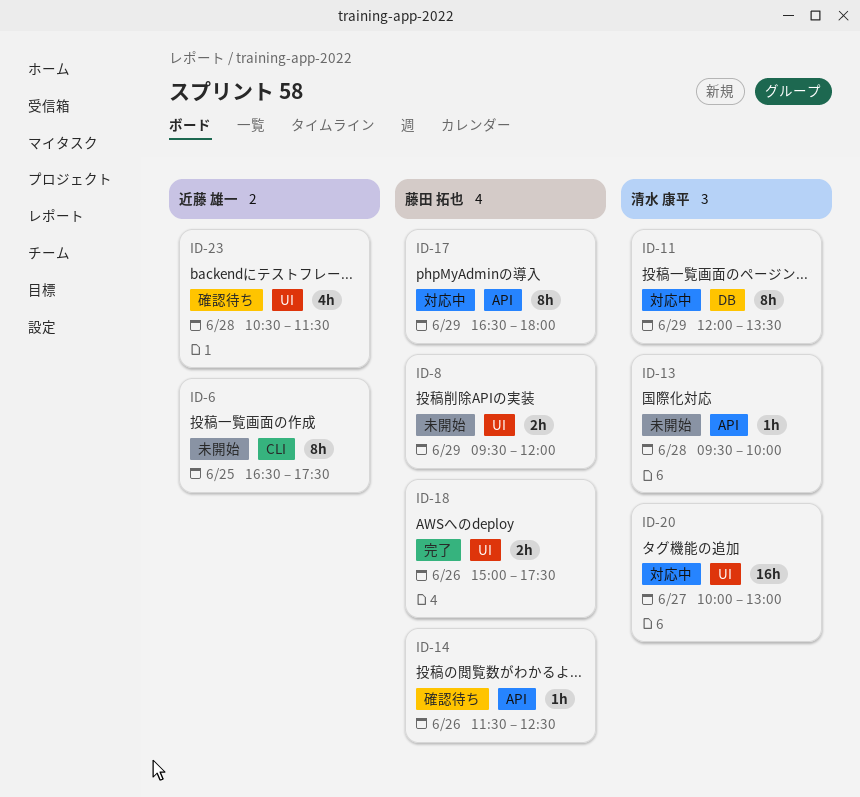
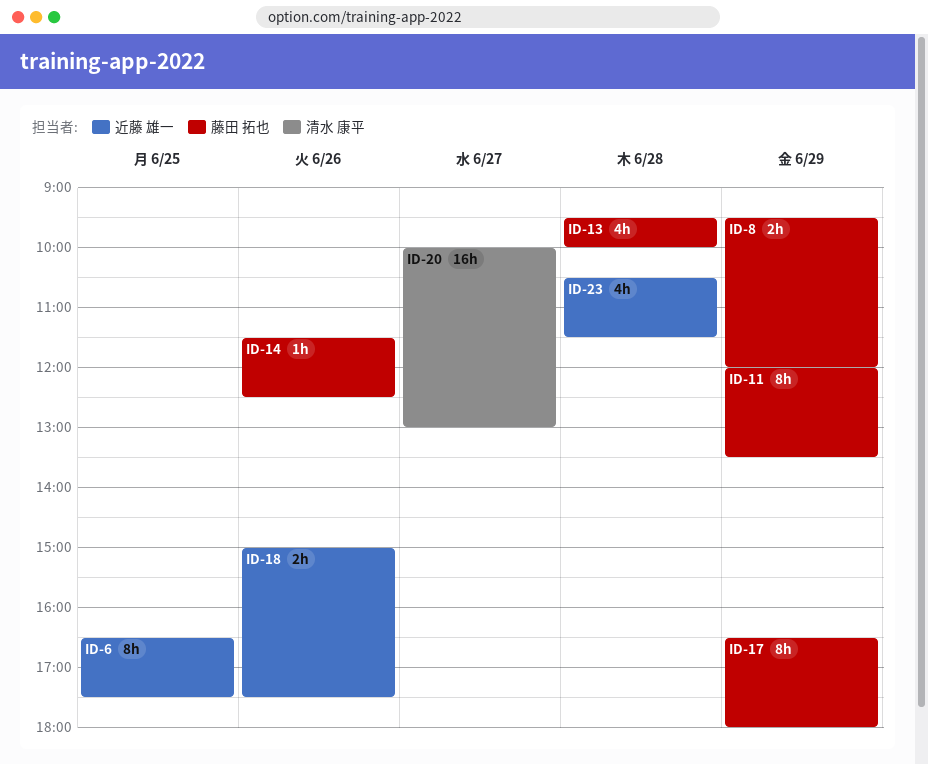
ID-11, owner: 清水 康平 -> 藤田 拓也
ID-13, owner: 清水 康平 -> 藤田 拓也
ID-13, estimate: 1h -> 4h
ID-18, owner: 藤田 拓也 -> 近藤 雄一

